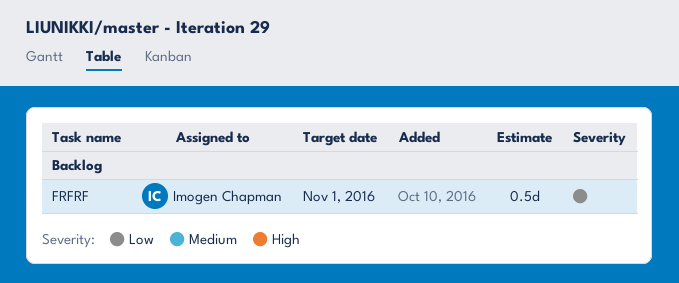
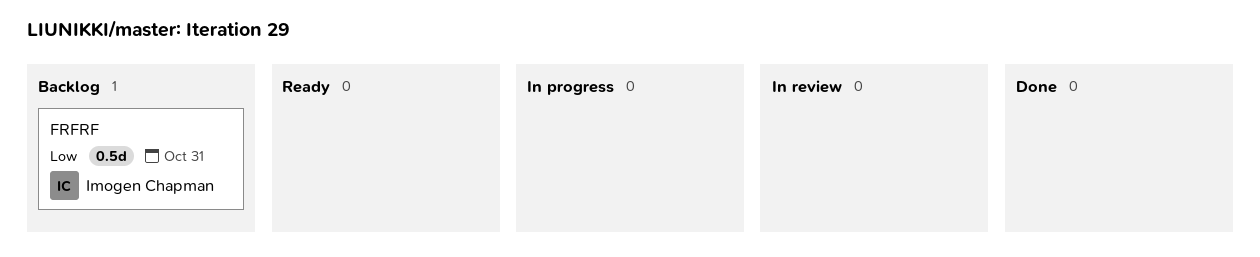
FRFRF, due: Nov 1 -> Oct 31

